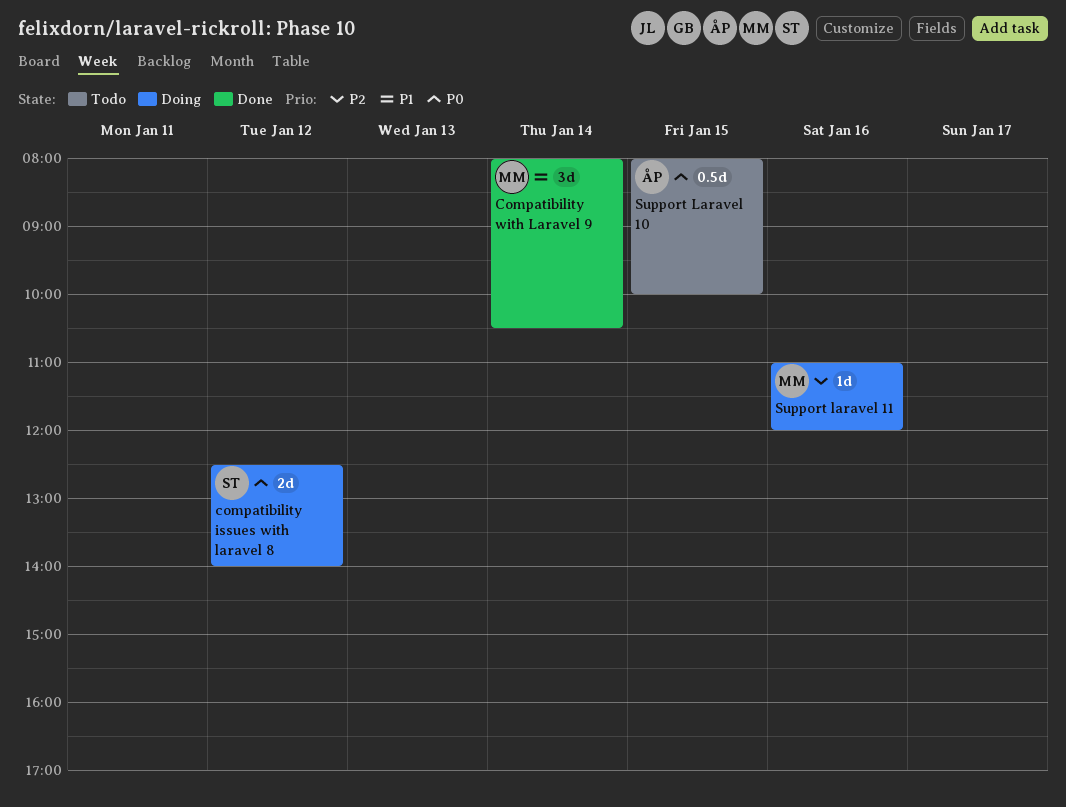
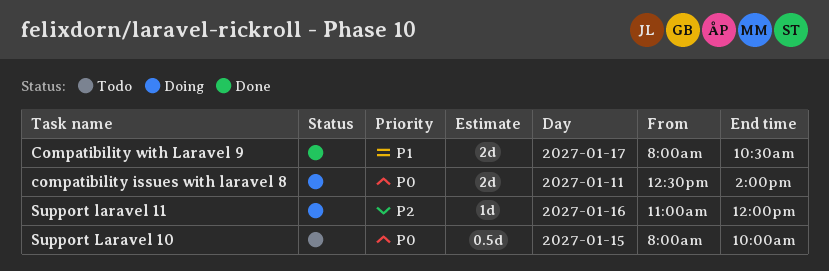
compatibility issues with laravel 8, day: Jan 12 -> Jan 11
Compatibility with Laravel 9, estimate: 3d -> 2d
Compatibility with Laravel 9, day: Jan 14 -> Jan 17

